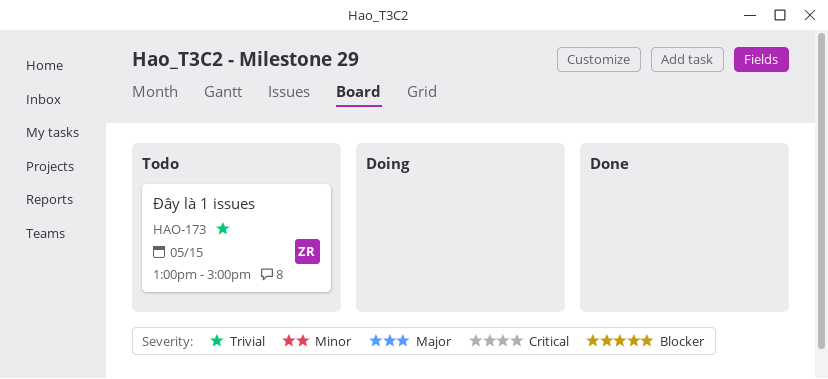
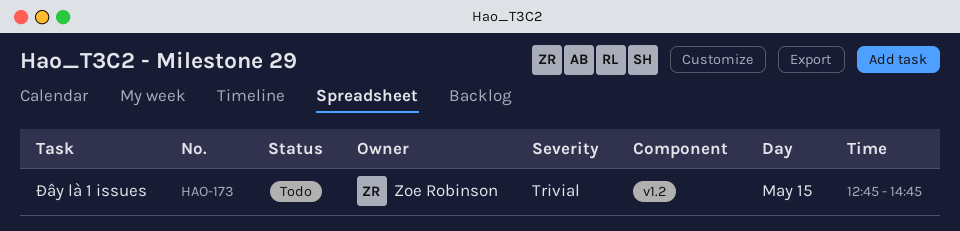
HAO-173, begins: 13:00 -> 12:45
HAO-173, ends: 15:00 -> 14:45

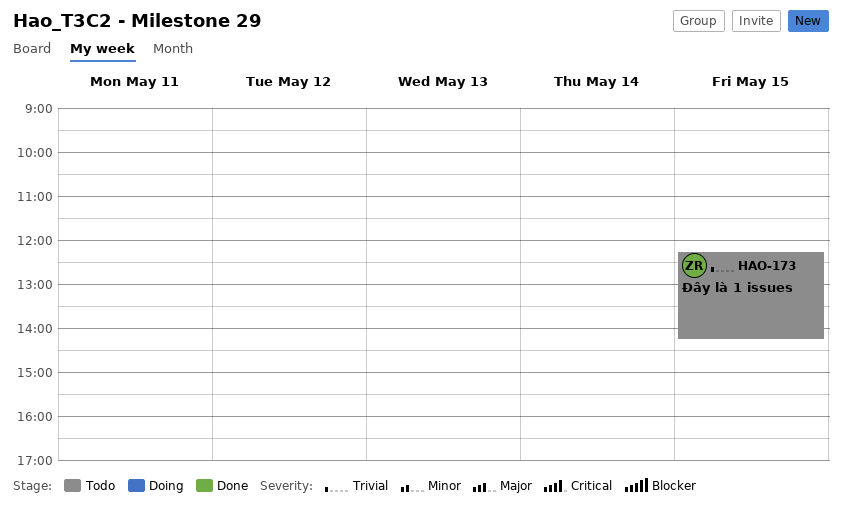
HAO-173, begins: 12:45 -> 12:15
HAO-173, ends: 14:45 -> 14:15

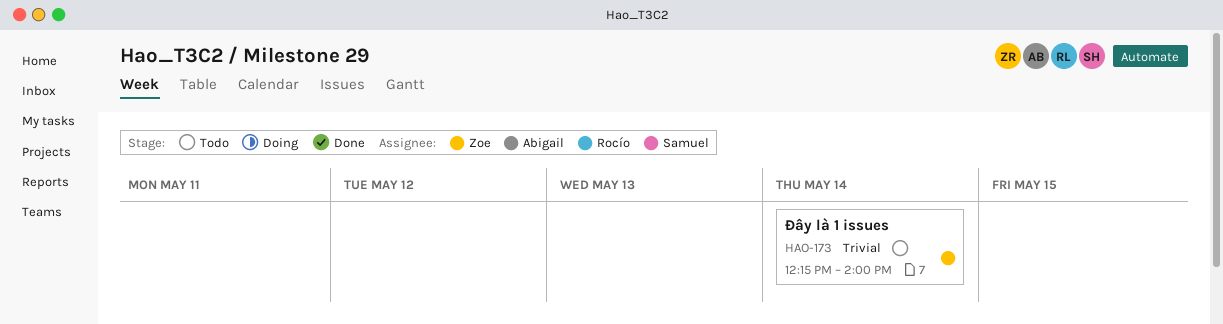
HAO-173, day: May 15 -> May 14
HAO-173, ends: 14:15 -> 14:00

